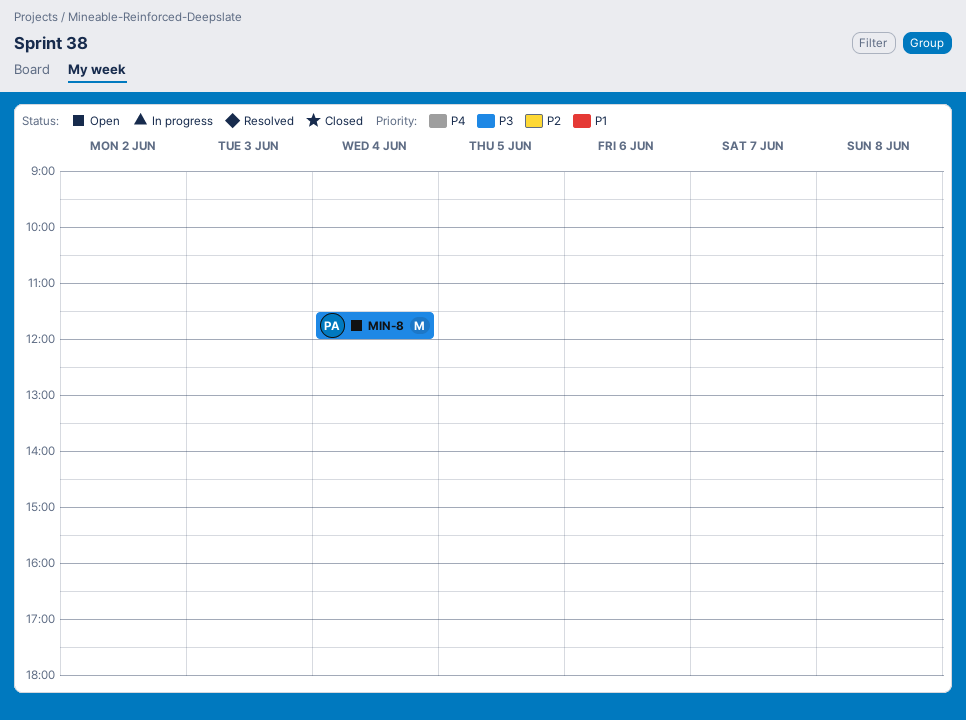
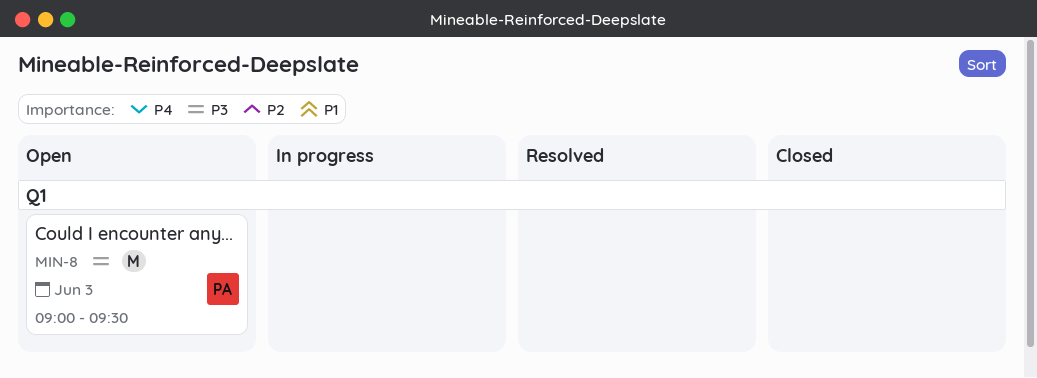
MIN-8, day: Jun 4 -> Jun 3
MIN-8, begins: 11:30 -> 09:00
MIN-8, ends: 12:00 -> 09:30

